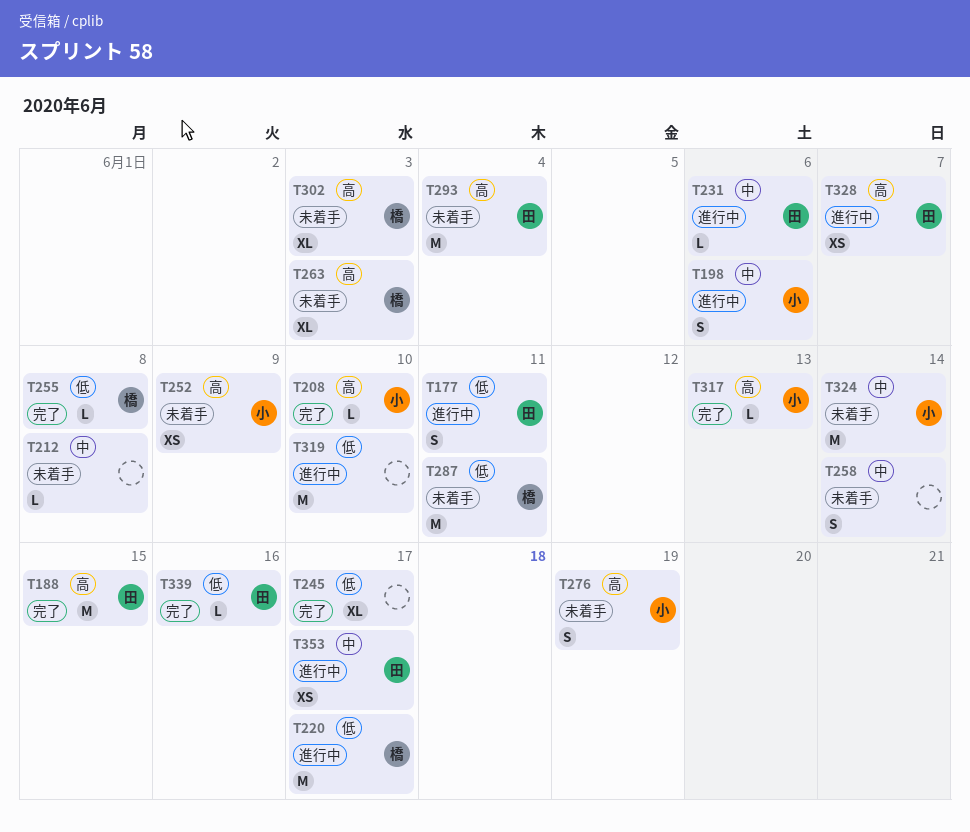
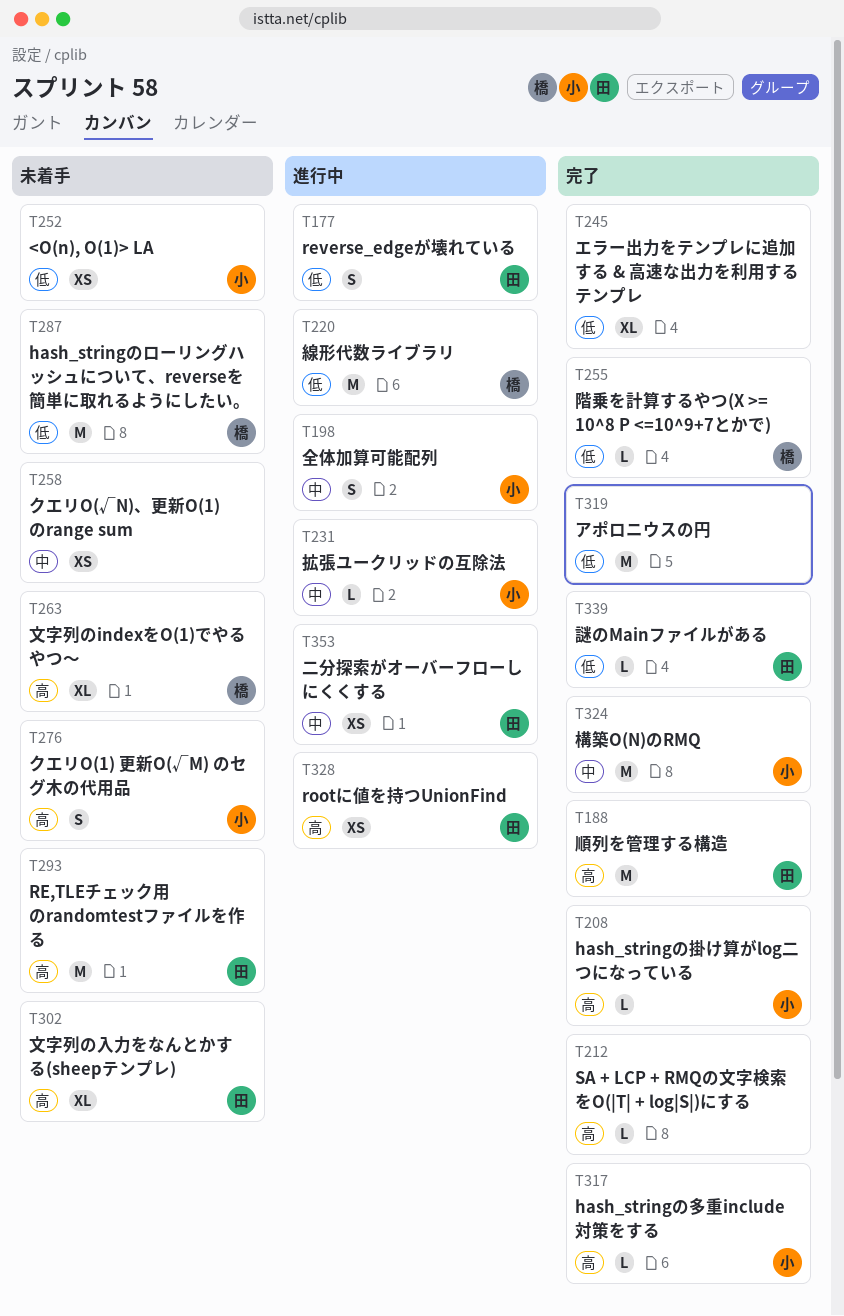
T212, status: 未着手 -> 完了
T212, priority: 中 -> 高
T231, owner: 田 -> 小
T252, priority: 高 -> 低
T258, estimate: S -> XS
T302, owner: 橋 -> 田
T319, status: 進行中 -> 完了
T324, status: 未着手 -> 完了

